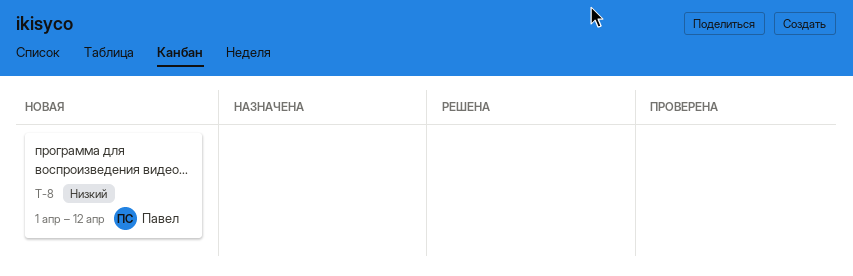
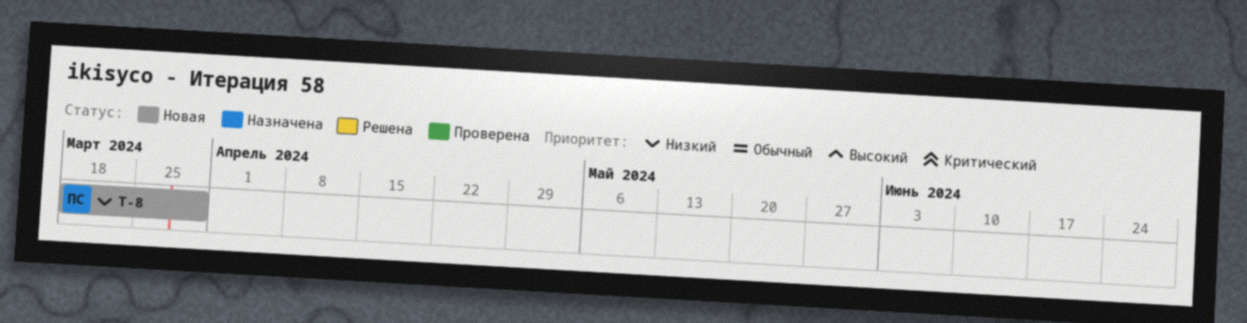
T-8, start: Apr 1 -> Mar 18
T-8, due: Apr 12 -> Mar 29

